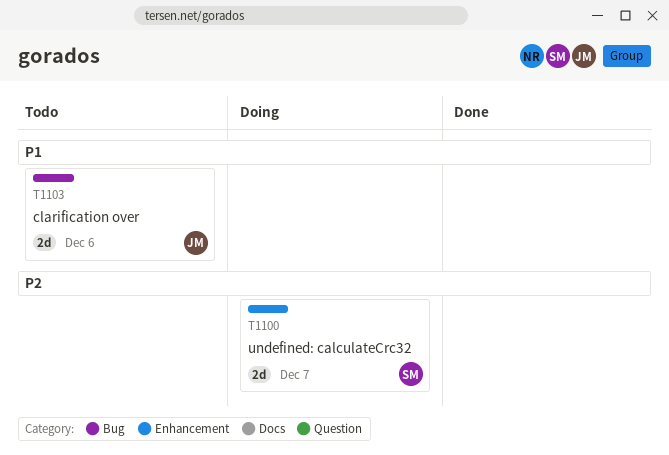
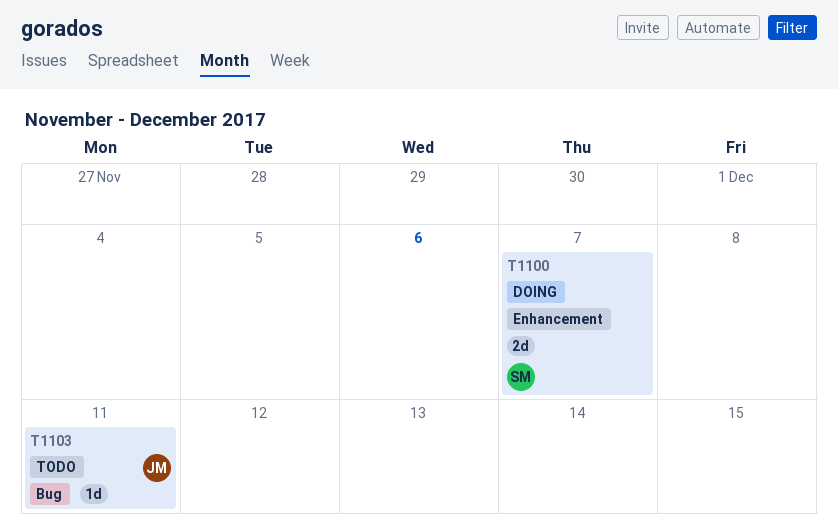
T1103, estimate: 2d -> 1d
T1103, due: Dec 6 -> Dec 11

